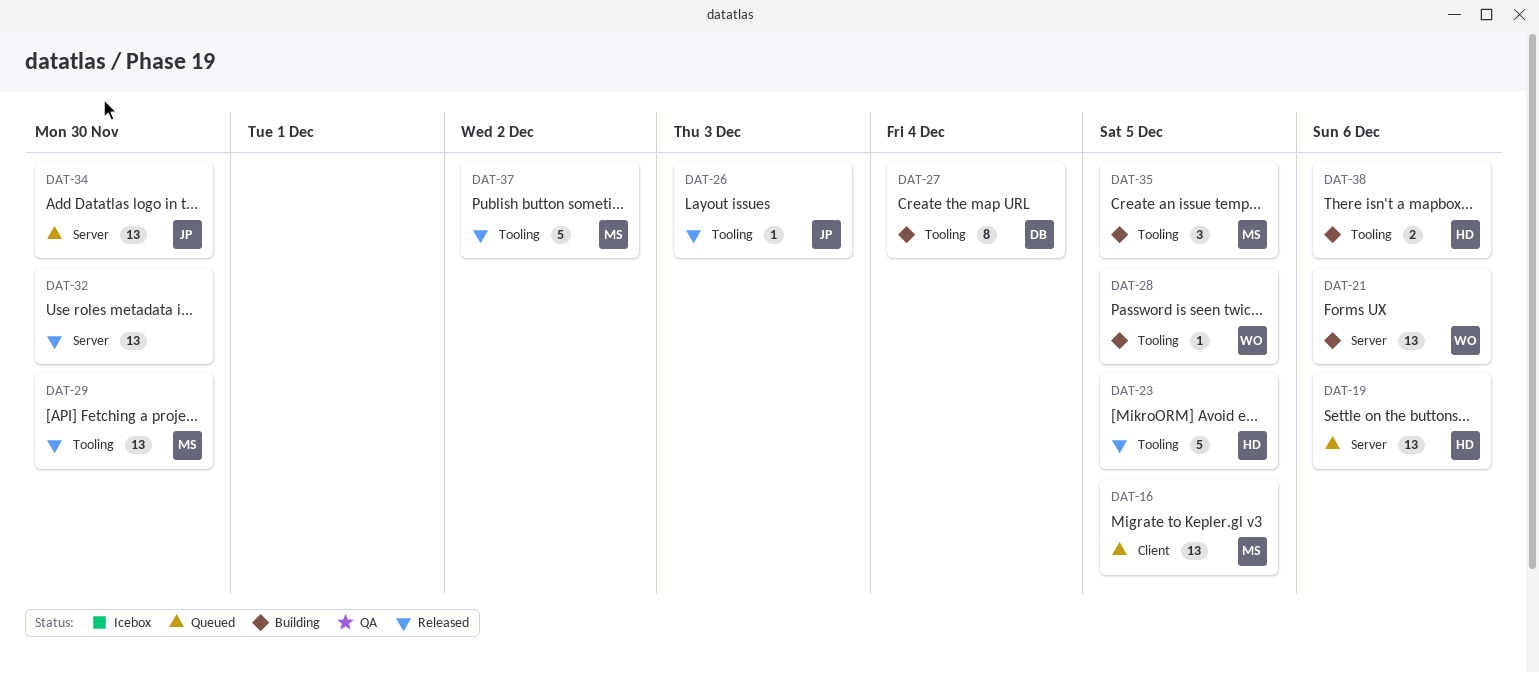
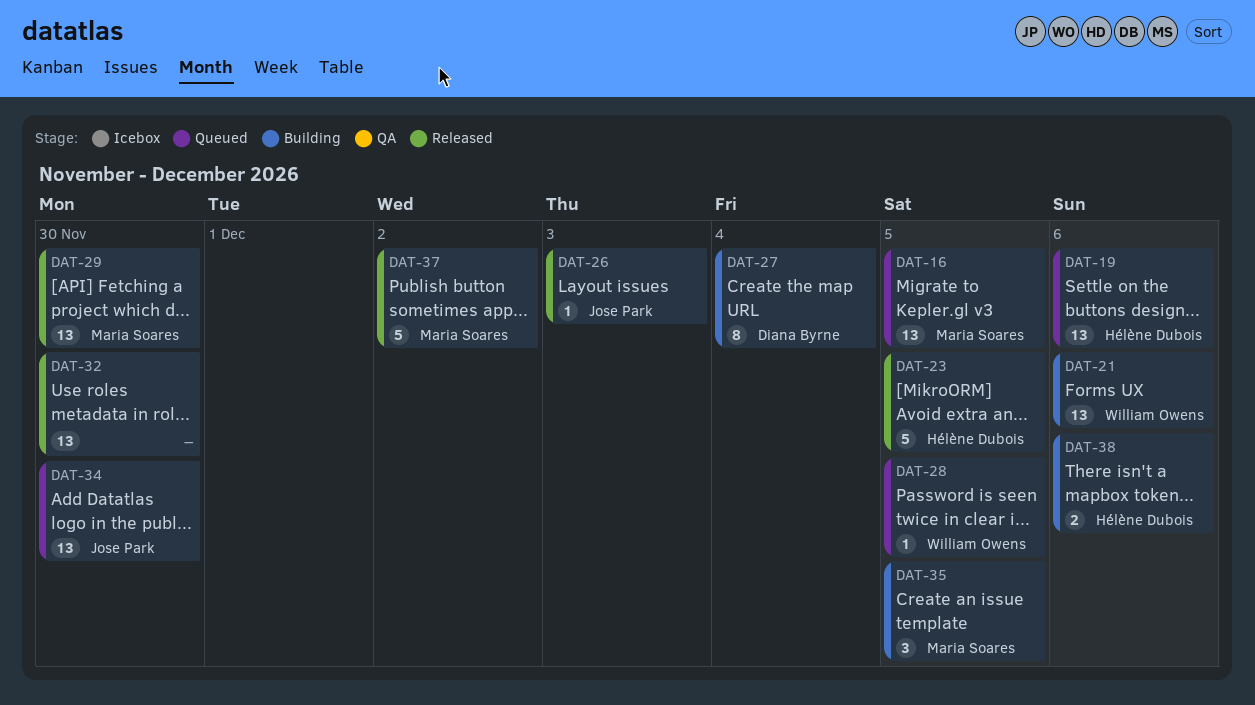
DAT-28, status: Building -> Queued

